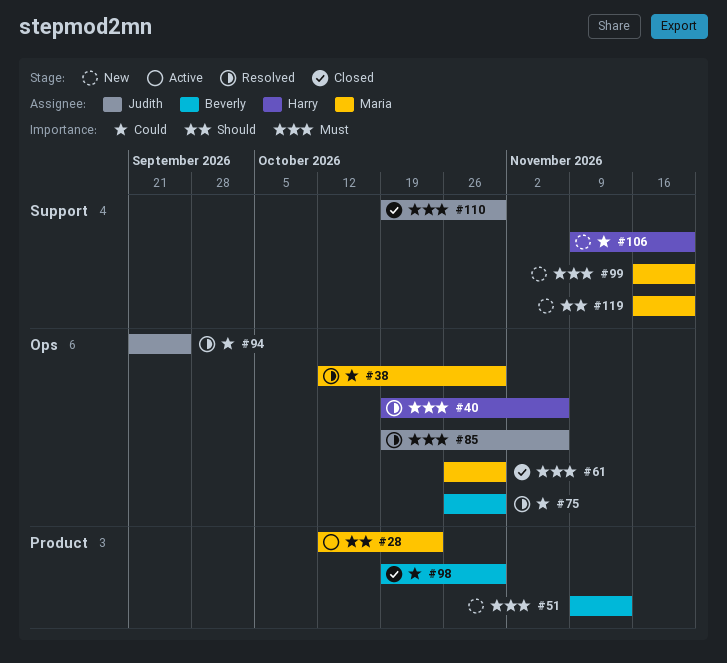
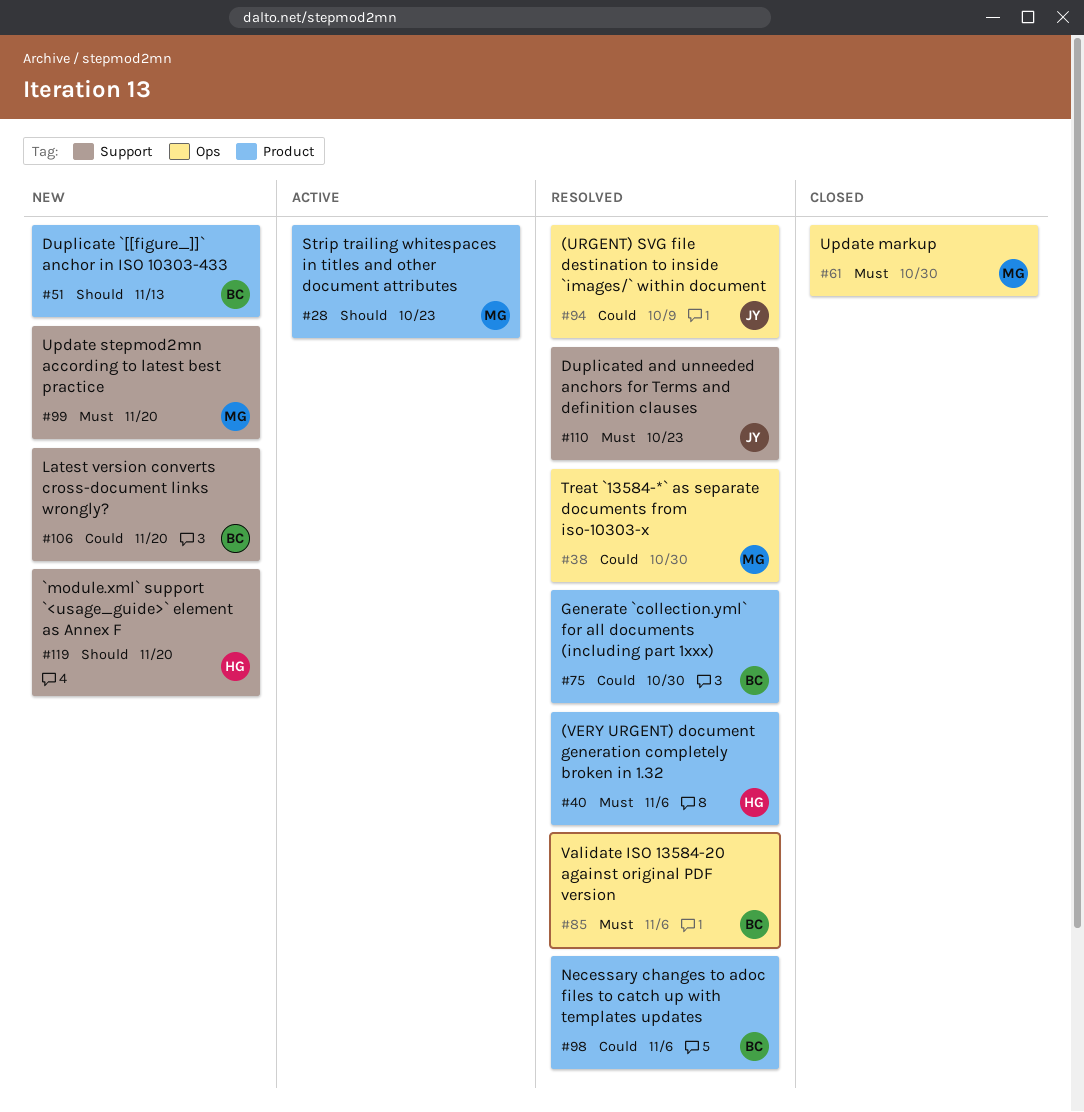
#40, label: Ops -> Product
#51, priority: Must -> Should
#75, label: Ops -> Product
#85, owner: Judith -> Beverly
#94, due: Sep 25 -> Oct 9
#98, status: Closed -> Resolved
#98, due: Oct 30 -> Nov 6
#106, owner: Harry -> Beverly
#110, status: Closed -> Resolved
#110, due: Oct 30 -> Oct 23
#119, owner: Maria -> Harry

